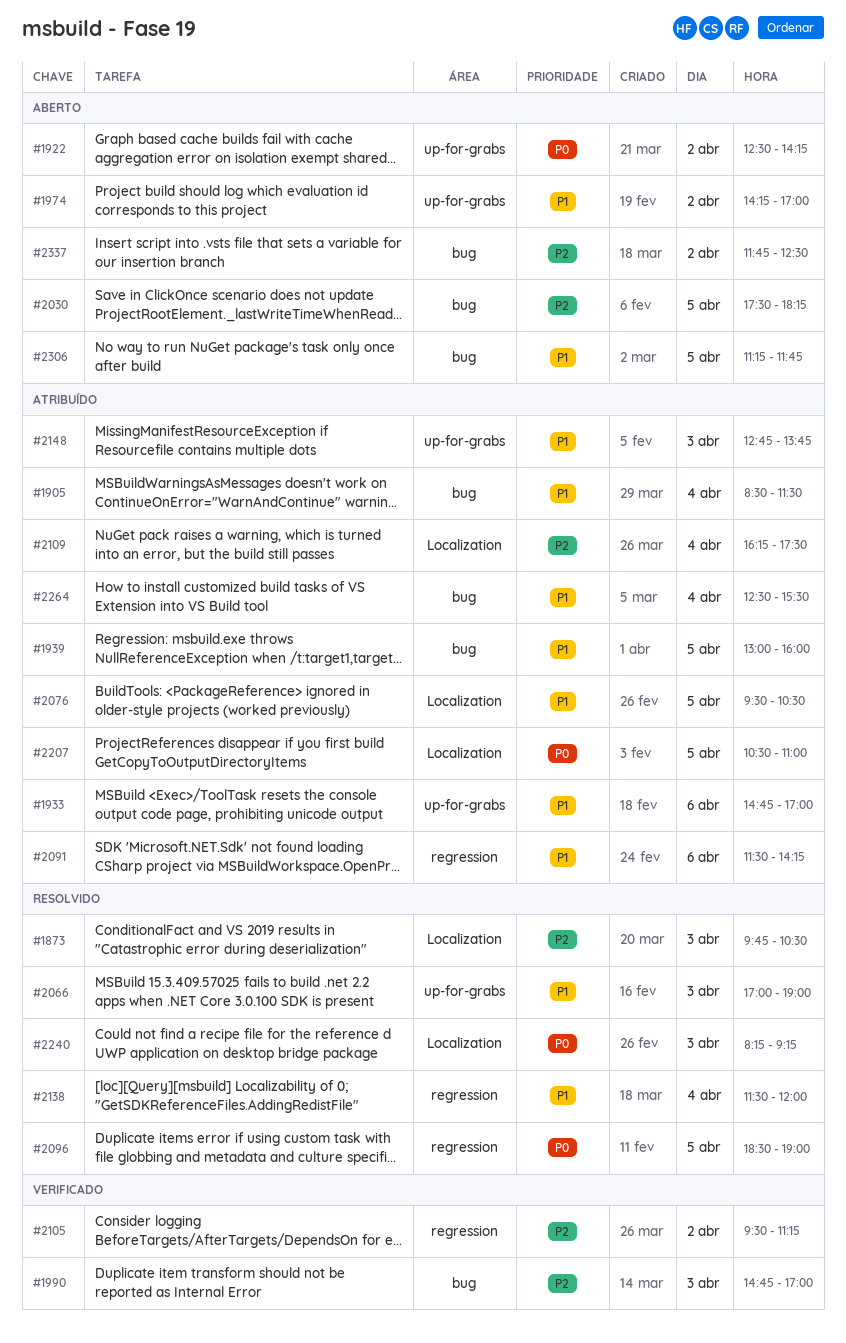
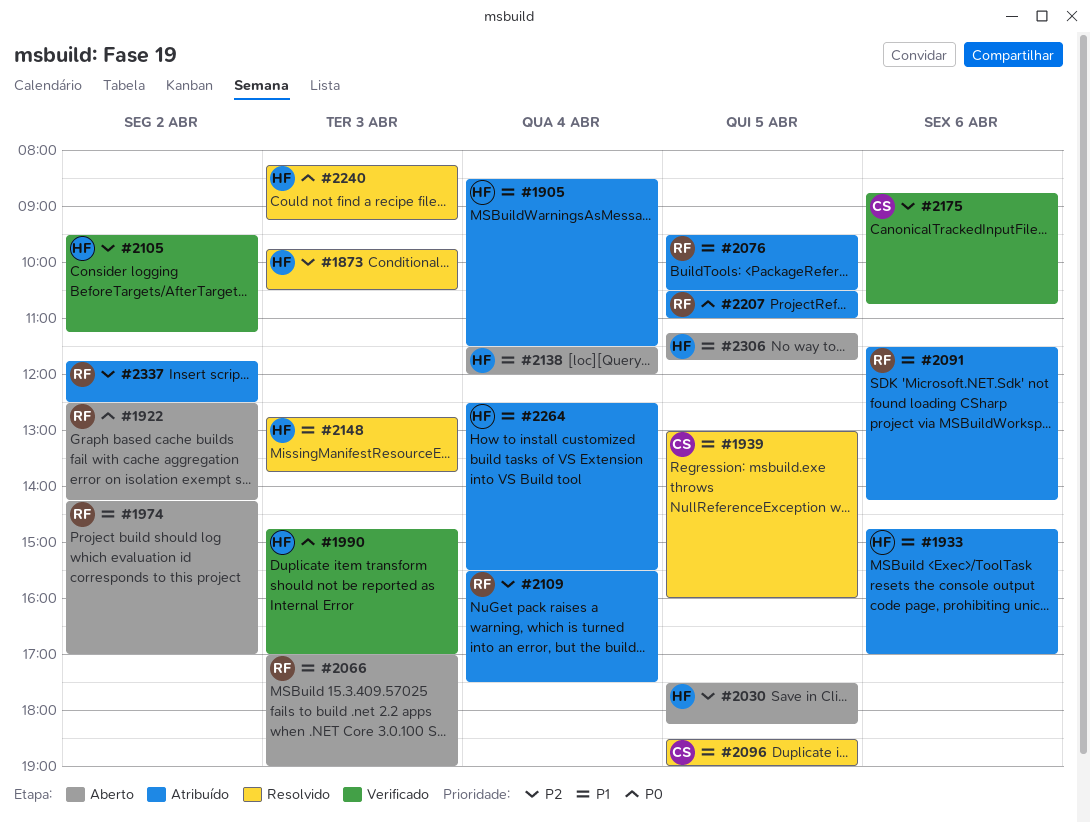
#1939, status: Atribuído -> Resolvido
#1990, priority: P2 -> P0
#2066, status: Resolvido -> Aberto
#2096, priority: P0 -> P1
#2109, begins: 16:15 -> 15:30
#2138, status: Resolvido -> Aberto
#2148, status: Atribuído -> Resolvido
#2175: none -> present
#2337, status: Aberto -> Atribuído

